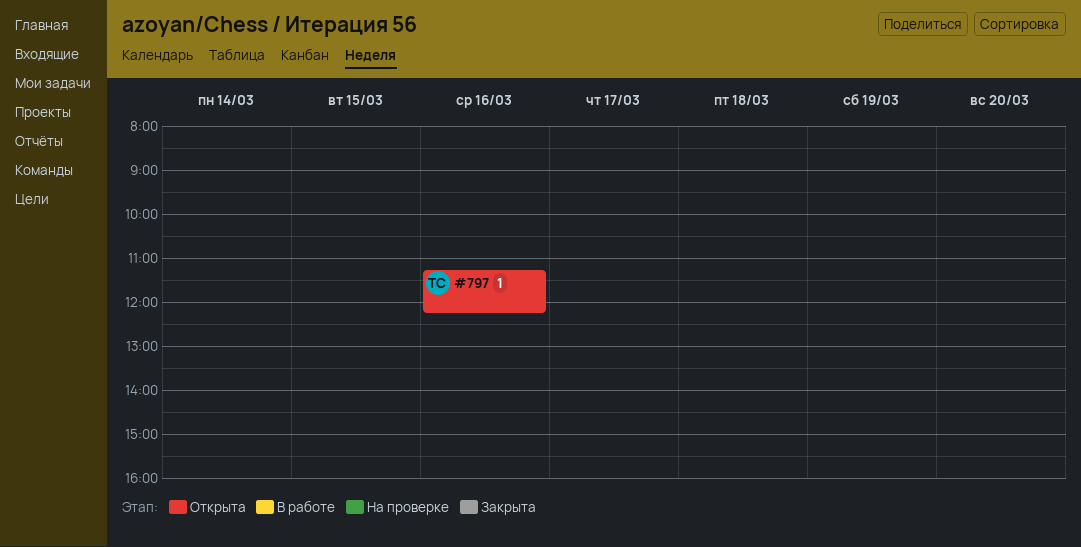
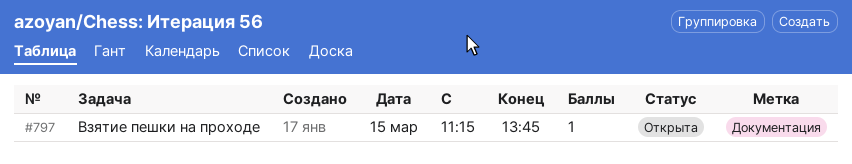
#797, day: Mar 16 -> Mar 15
#797, ends: 12:15 -> 13:45

